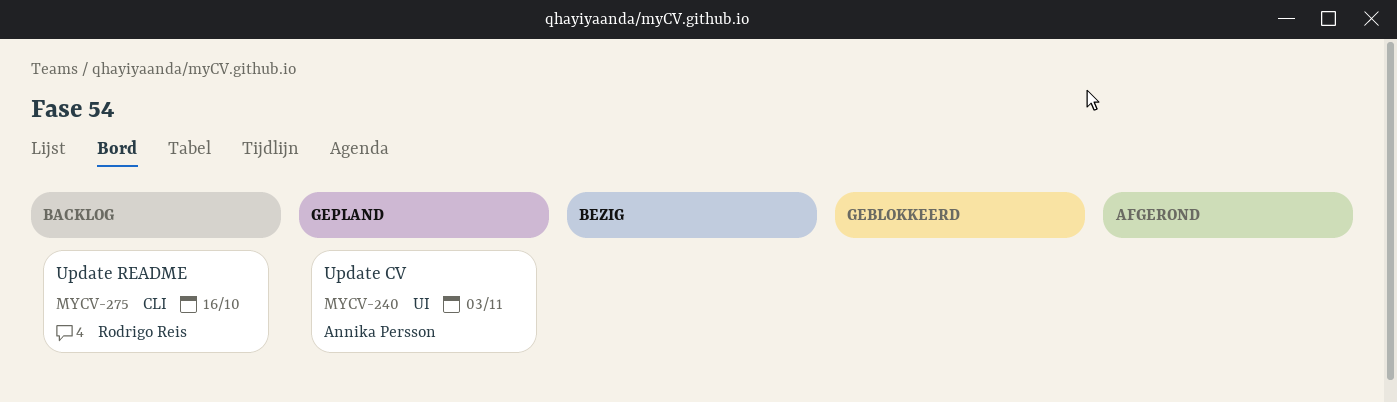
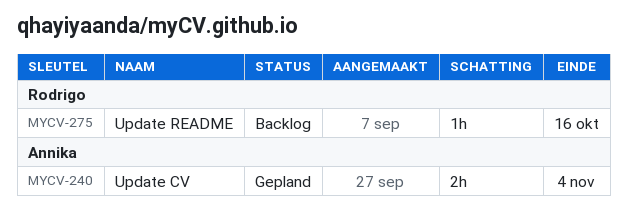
MYCV-240, due: Nov 3 -> Nov 4

